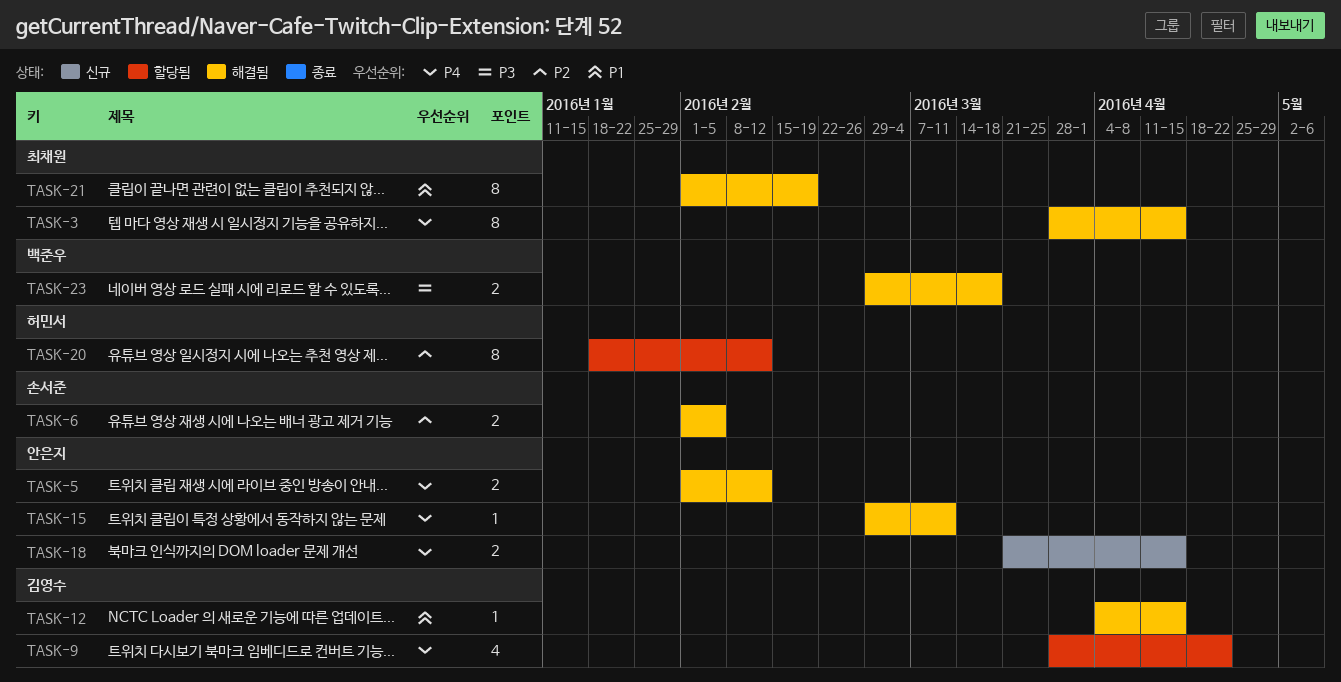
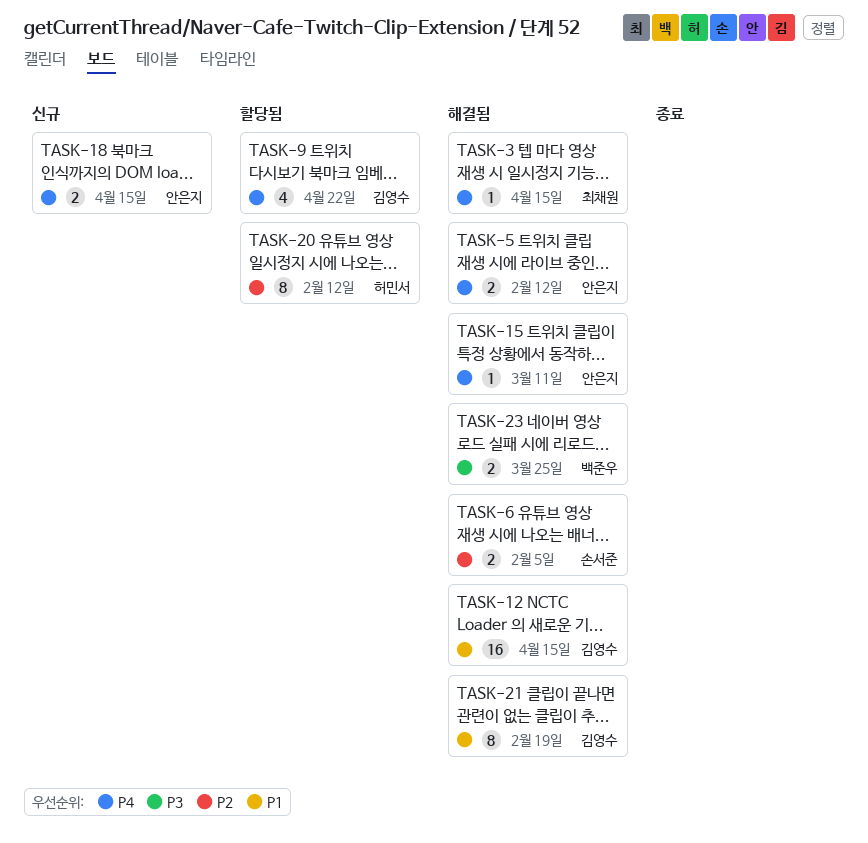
TASK-3, estimate: 8 -> 1
TASK-12, estimate: 1 -> 16
TASK-21, owner: 최채원 -> 김영수
TASK-23, due: Mar 18 -> Mar 25

